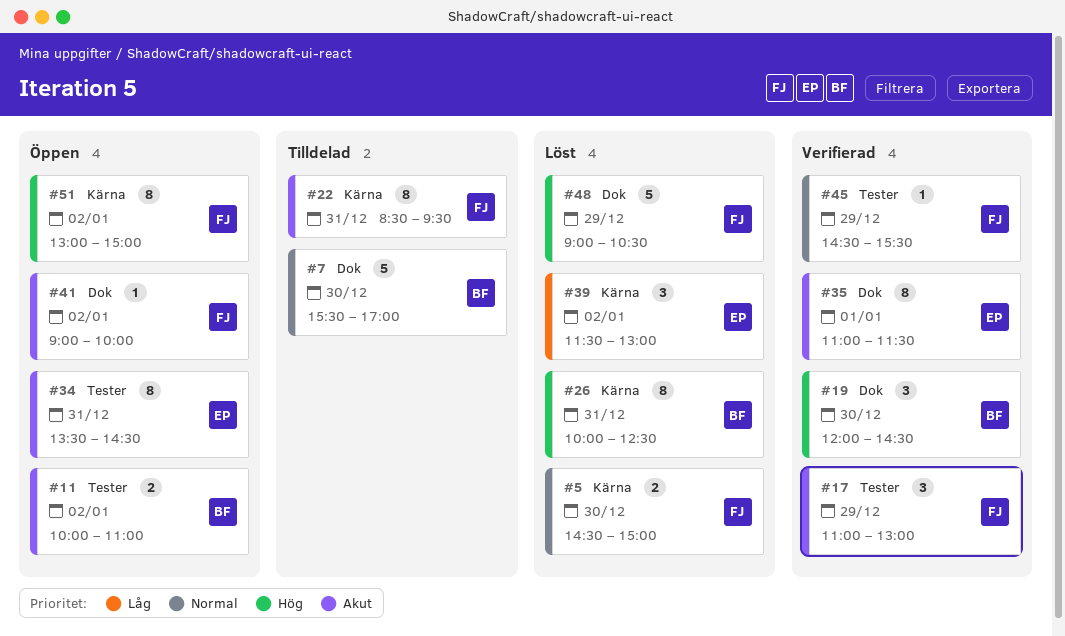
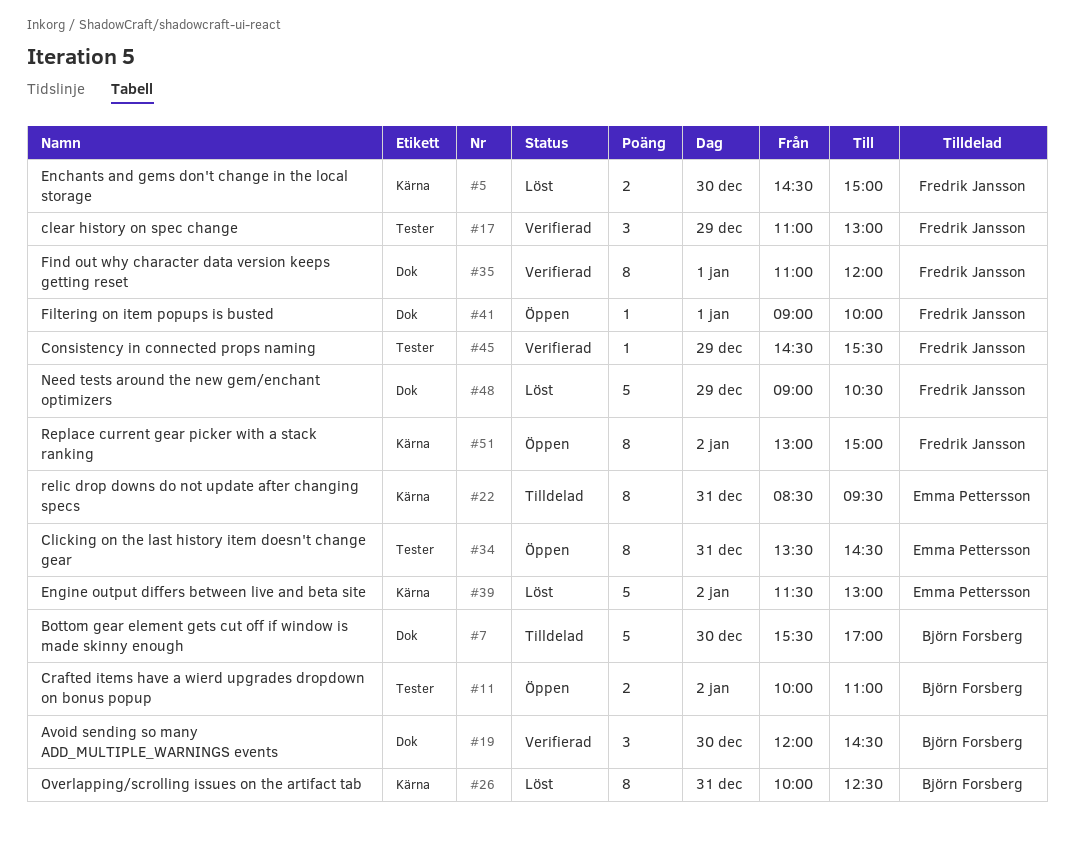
#22, owner: Fredrik Jansson -> Emma Pettersson
#35, owner: Emma Pettersson -> Fredrik Jansson
#35, ends: 11:30 -> 12:00
#39, estimate: 3 -> 5
#41, day: Jan 2 -> Jan 1

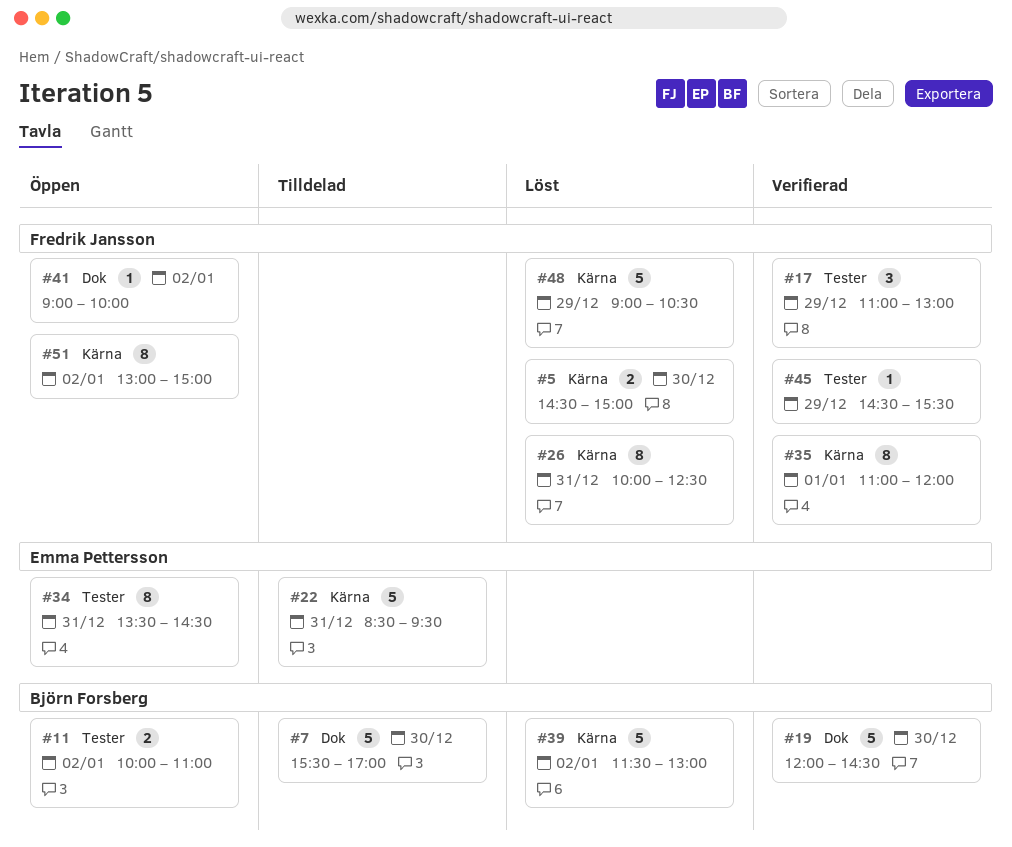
#19, estimate: 3 -> 5
#22, estimate: 8 -> 5
#26, owner: Björn Forsberg -> Fredrik Jansson
#35, label: Dok -> Kärna
#39, owner: Emma Pettersson -> Björn Forsberg
#41, day: Jan 1 -> Jan 2
#48, label: Dok -> Kärna

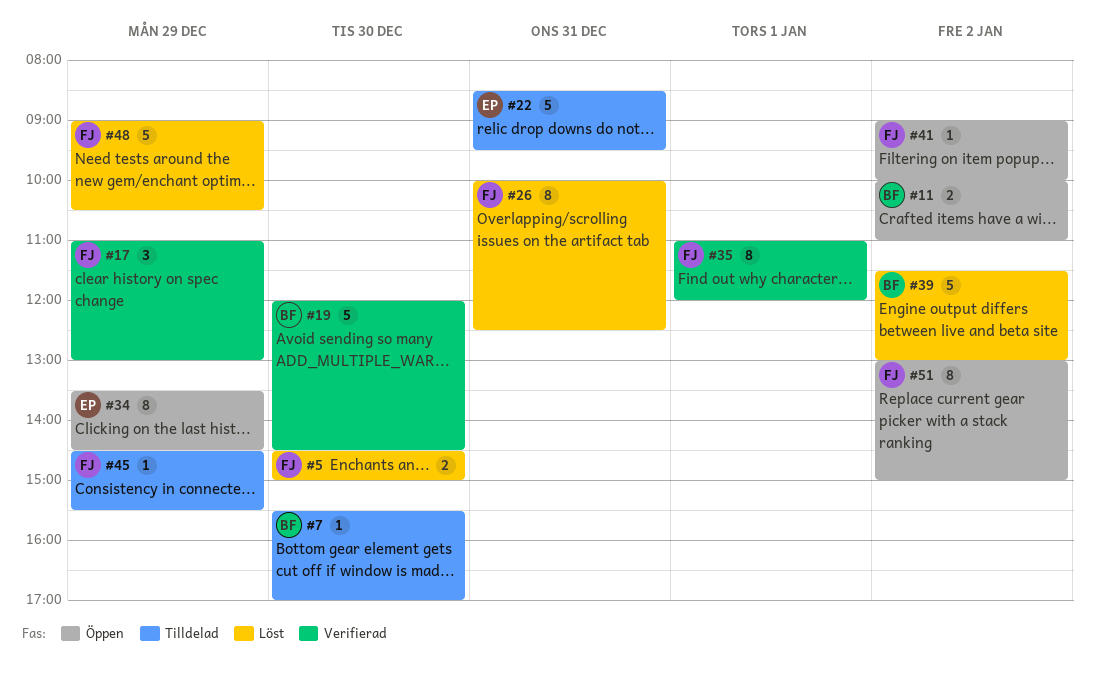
#7, estimate: 5 -> 1
#34, day: Dec 31 -> Dec 29
#45, status: Verifierad -> Tilldelad

